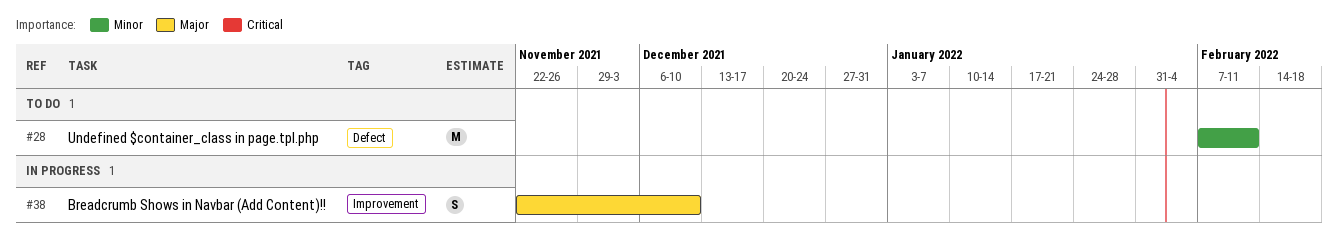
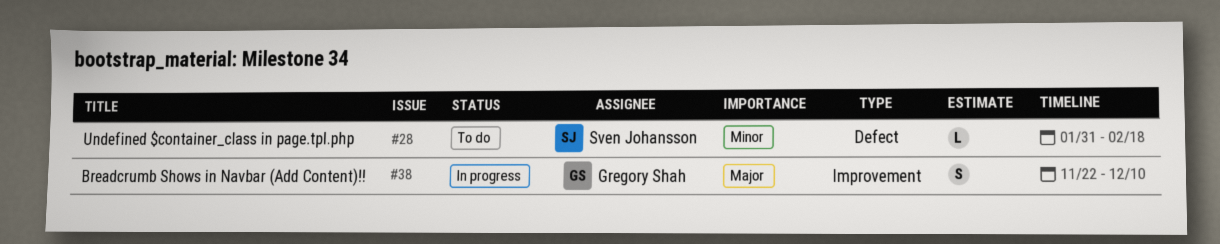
#28, estimate: M -> L
#28, start: Feb 7 -> Jan 31
#28, due: Feb 11 -> Feb 18

